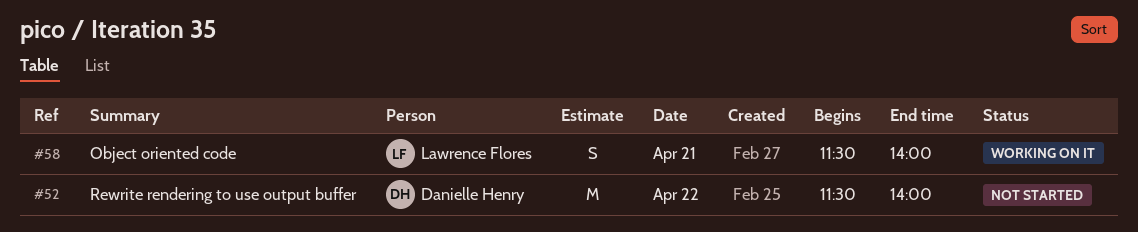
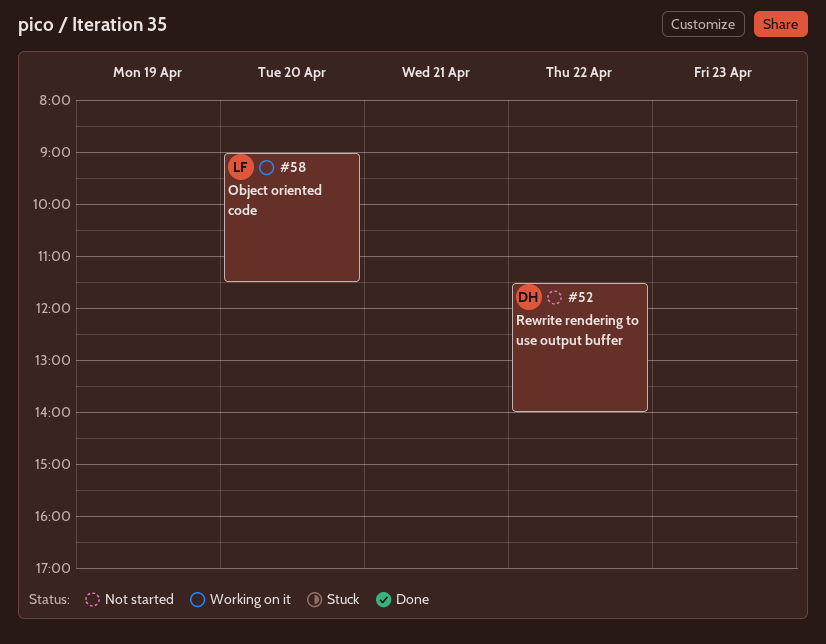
#58, day: Apr 21 -> Apr 20
#58, begins: 11:30 -> 09:00
#58, ends: 14:00 -> 11:30

